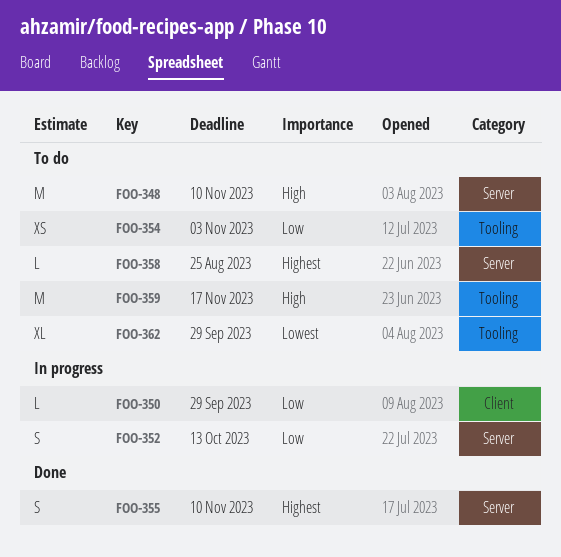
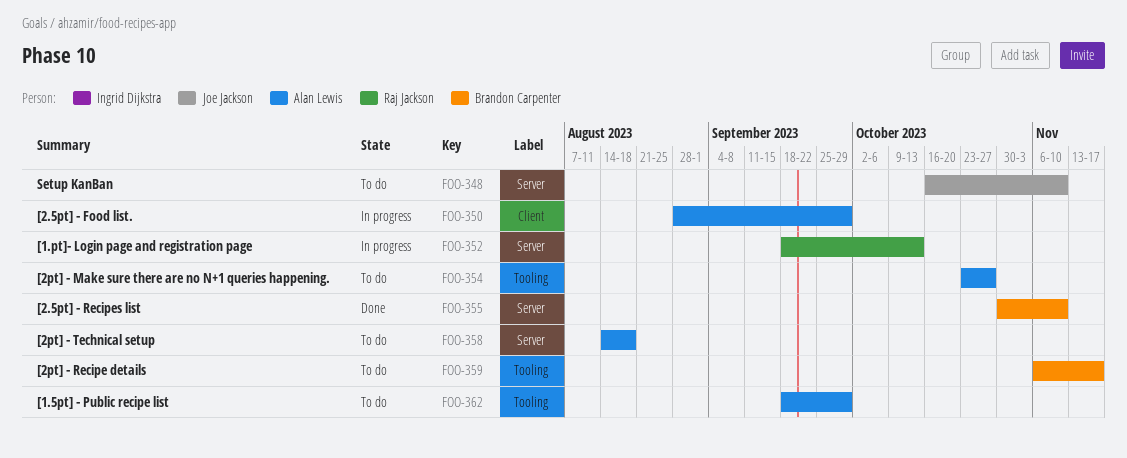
FOO-354, due: Nov 3 -> Oct 27
FOO-358, due: Aug 25 -> Aug 18

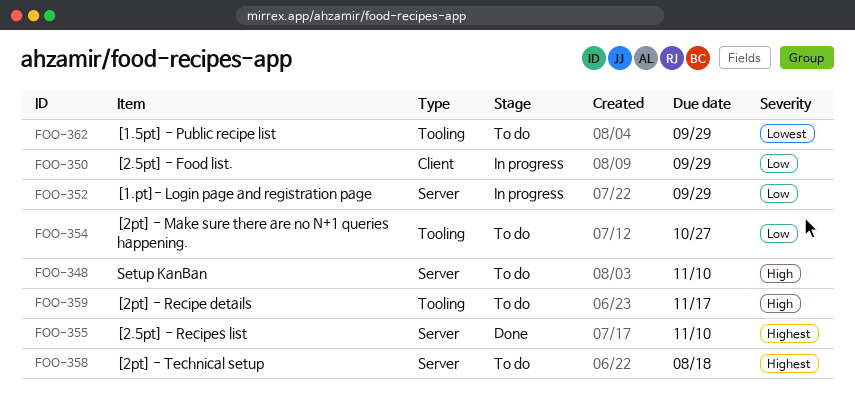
FOO-352, due: Oct 13 -> Sep 29

